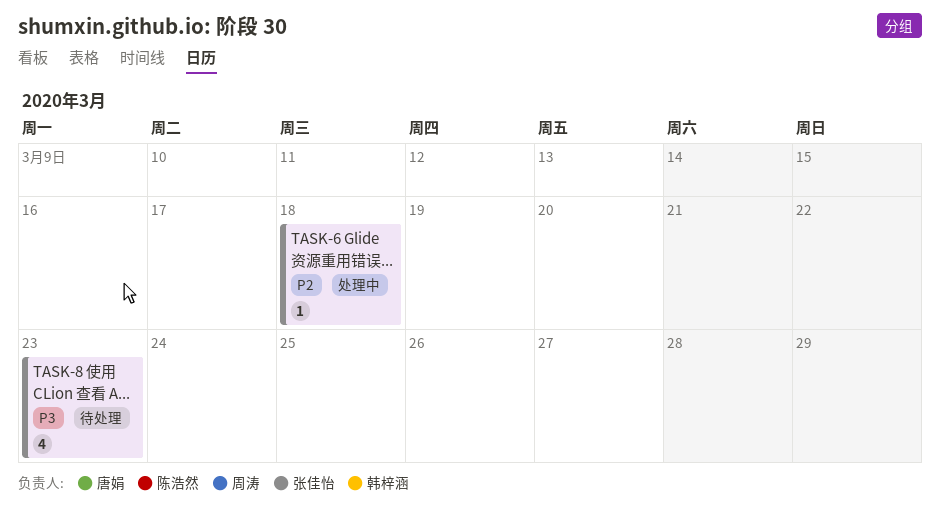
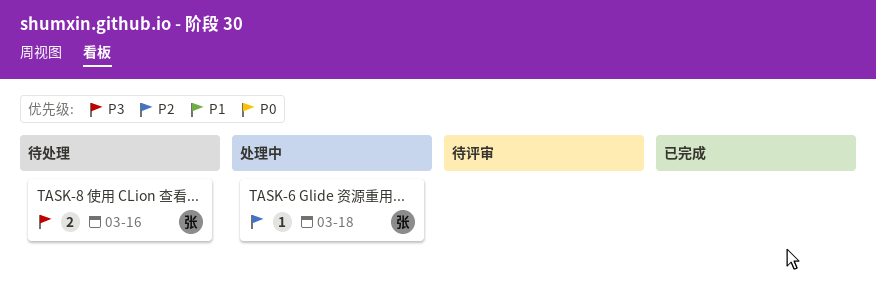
TASK-8, estimate: 4 -> 2
TASK-8, due: Mar 23 -> Mar 16

